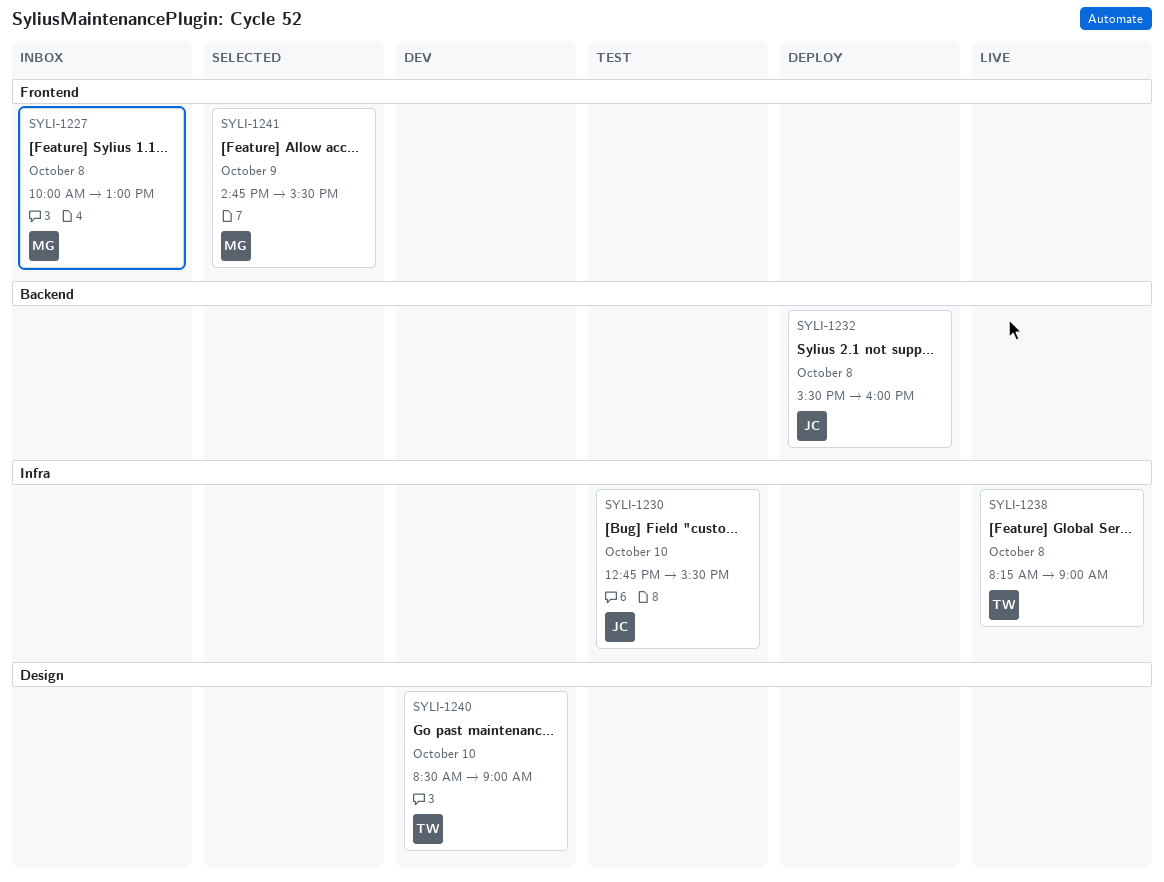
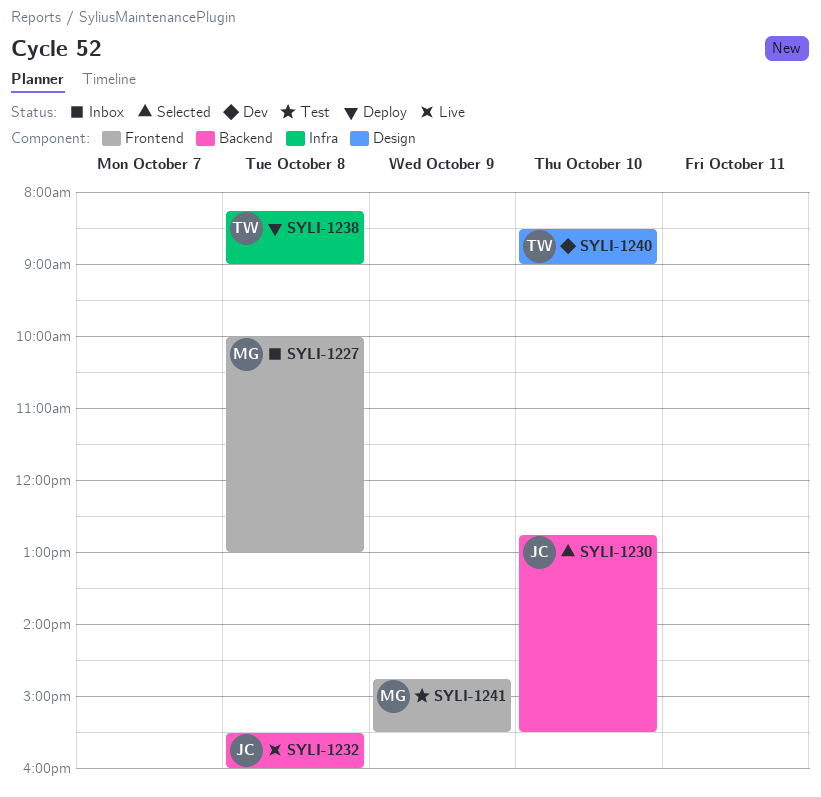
SYLI-1230, status: Test -> Selected
SYLI-1230, label: Infra -> Backend
SYLI-1232, status: Deploy -> Live
SYLI-1238, status: Live -> Deploy
SYLI-1241, status: Selected -> Test

